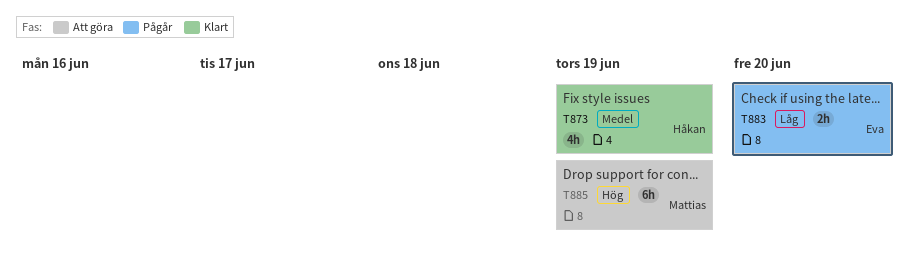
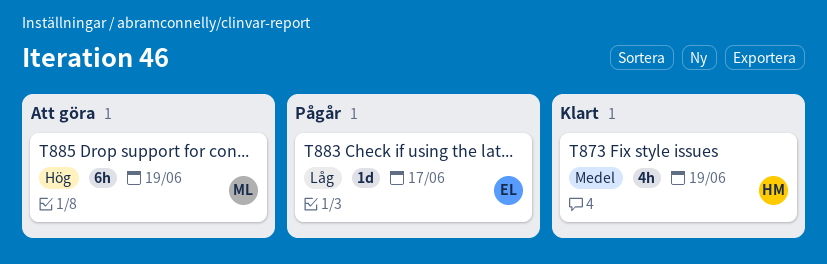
T883, estimate: 2h -> 1d
T883, due: Jun 20 -> Jun 17

